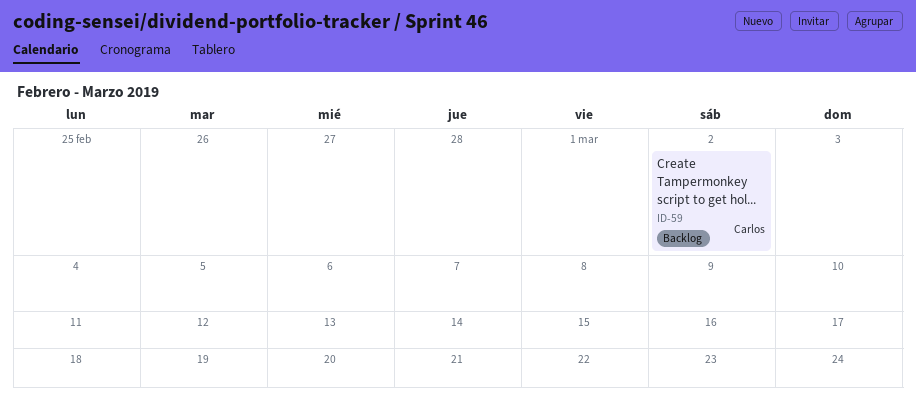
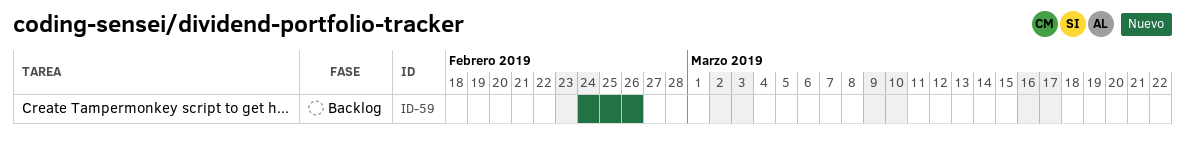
ID-59, due: Mar 2 -> Feb 26

